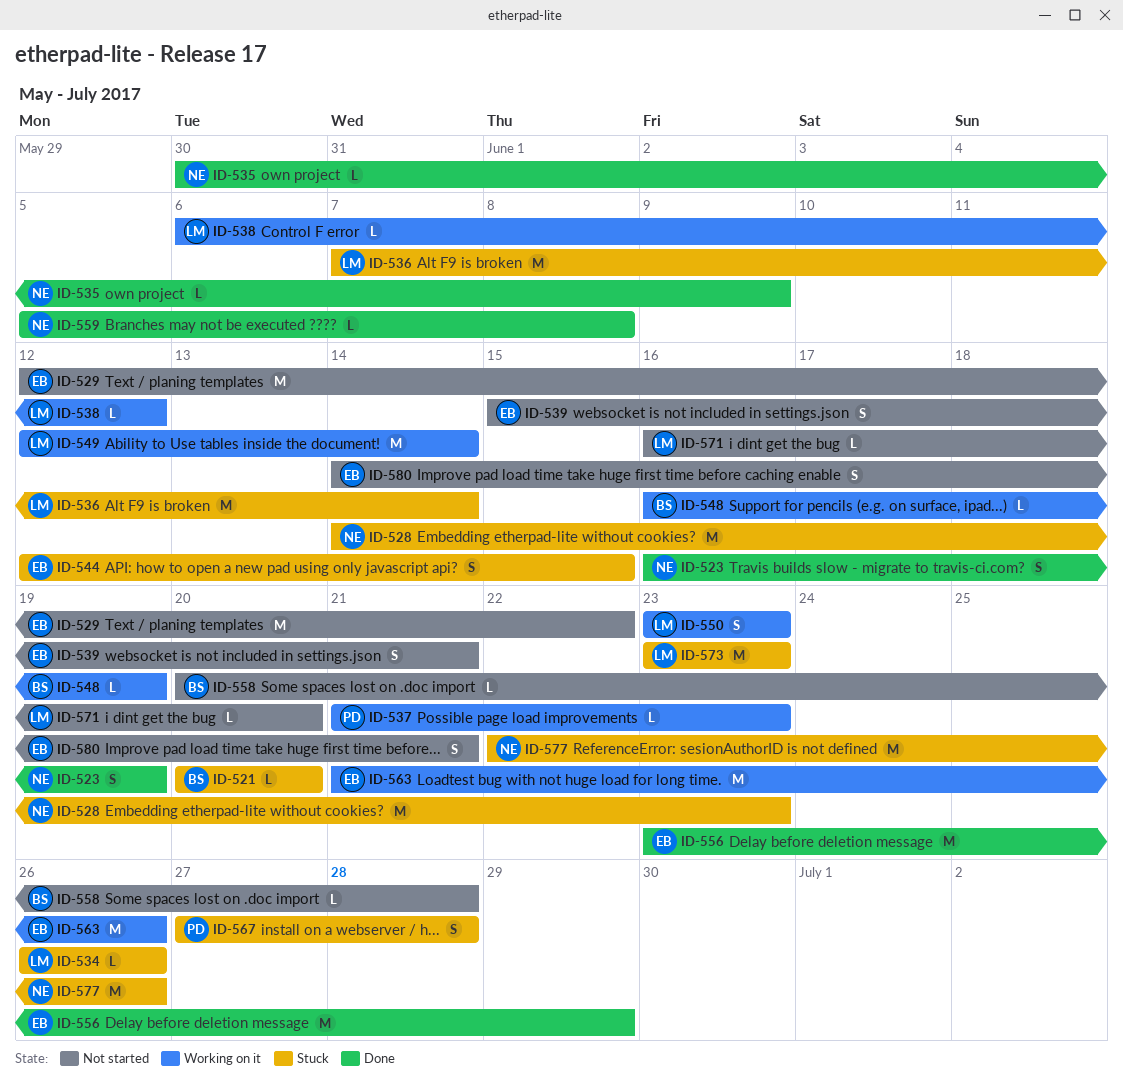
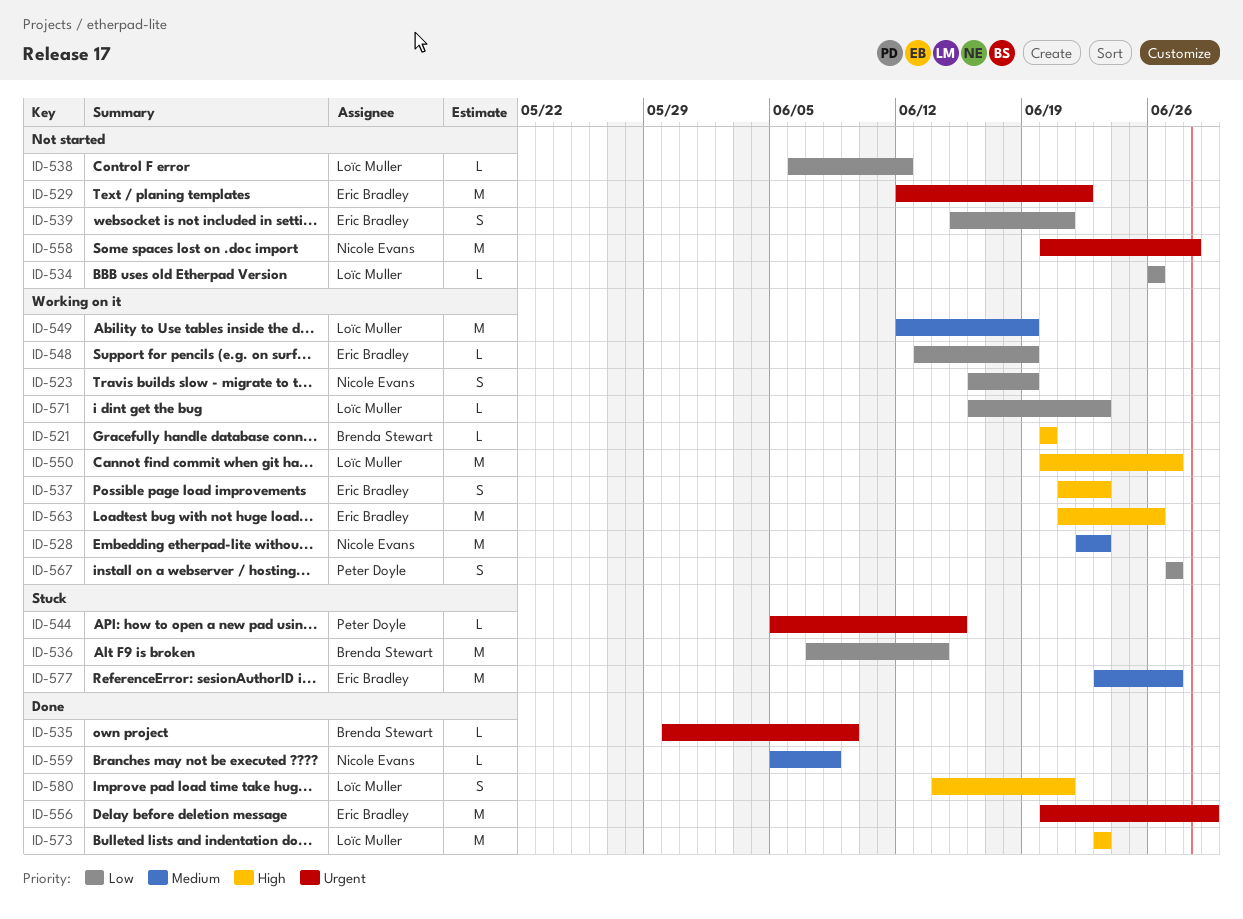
ID-521, status: Stuck -> Working on it
ID-523, status: Done -> Working on it
ID-528, status: Stuck -> Working on it
ID-528, start: Jun 14 -> Jun 22
ID-534, status: Stuck -> Not started
ID-535, owner: Nicole Evans -> Brenda Stewart
ID-536, owner: Loïc Muller -> Brenda Stewart
ID-537, owner: Peter Doyle -> Eric Bradley
ID-537, estimate: L -> S
ID-538, status: Working on it -> Not started
ID-544, owner: Eric Bradley -> Peter Doyle
ID-544, estimate: S -> L
ID-544, start: Jun 12 -> Jun 5
ID-548, owner: Brenda Stewart -> Eric Bradley
ID-548, start: Jun 16 -> Jun 13
ID-549, due: Jun 14 -> Jun 19
ID-550, estimate: S -> M
ID-550, start: Jun 23 -> Jun 20
ID-550, due: Jun 23 -> Jun 27
ID-556, start: Jun 23 -> Jun 20
ID-558, owner: Brenda Stewart -> Nicole Evans
ID-558, estimate: L -> M
ID-567, status: Stuck -> Working on it
ID-567, due: Jun 28 -> Jun 27
ID-571, status: Not started -> Working on it
ID-571, due: Jun 20 -> Jun 23
ID-573, status: Stuck -> Done
ID-577, owner: Nicole Evans -> Eric Bradley
ID-577, start: Jun 22 -> Jun 23
ID-577, due: Jun 26 -> Jun 27
ID-580, status: Not started -> Done
ID-580, owner: Eric Bradley -> Loïc Muller

